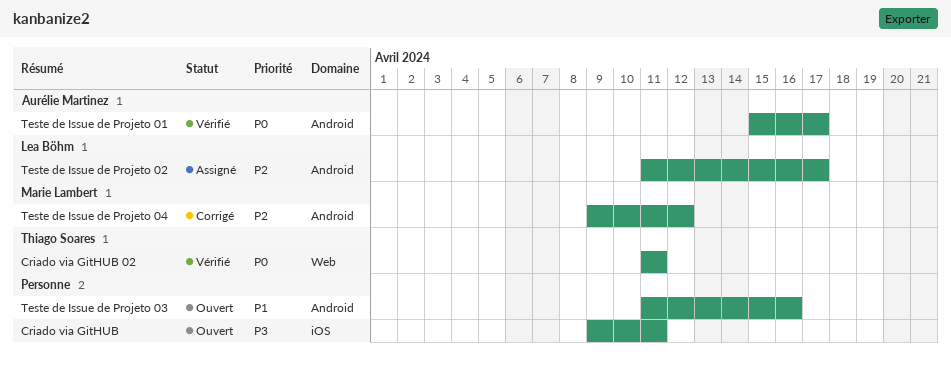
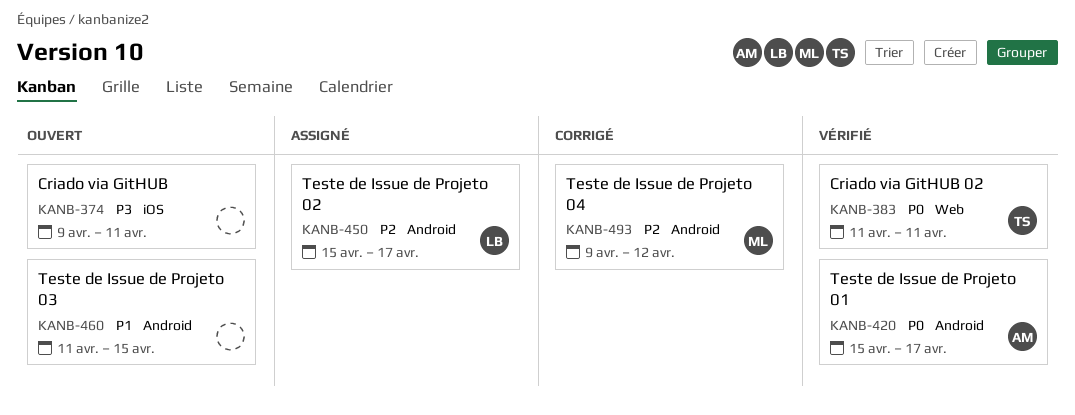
Teste de Issue de Projeto 02, start: Apr 11 -> Apr 15
Teste de Issue de Projeto 03, due: Apr 16 -> Apr 15

